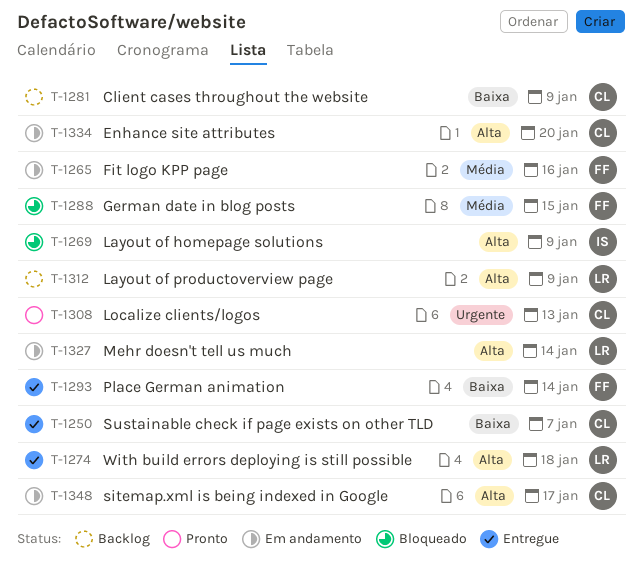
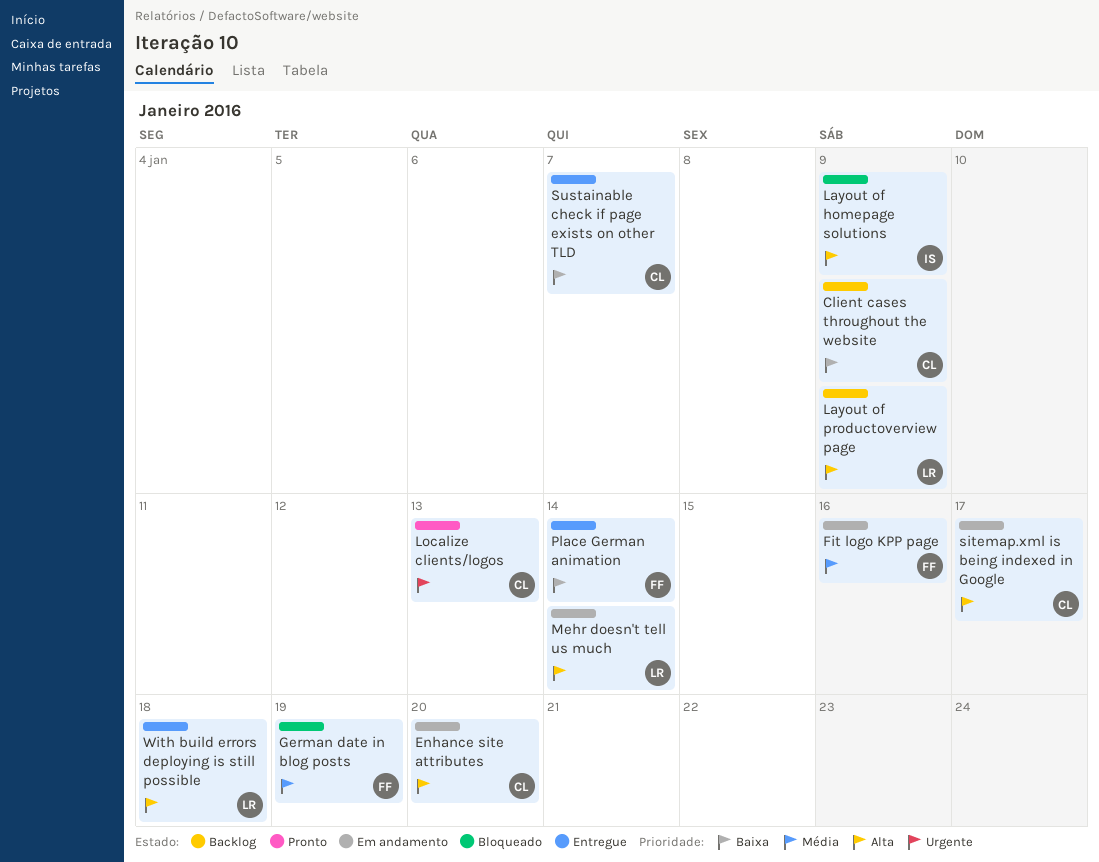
German date in blog posts, due: Jan 15 -> Jan 19

